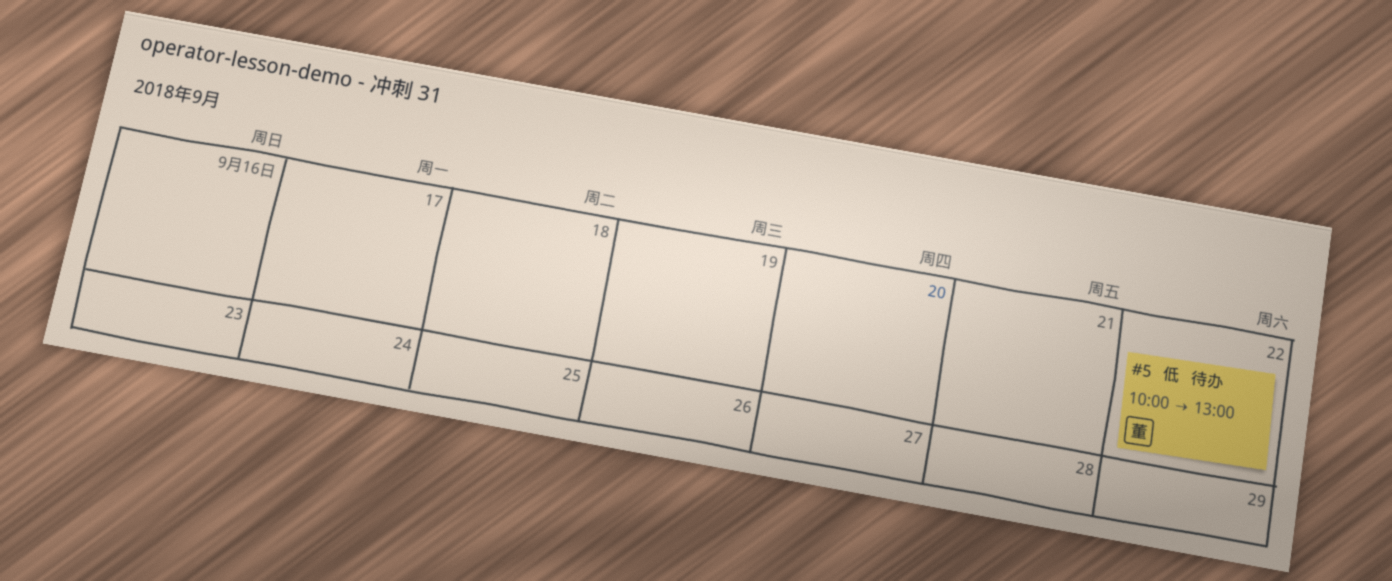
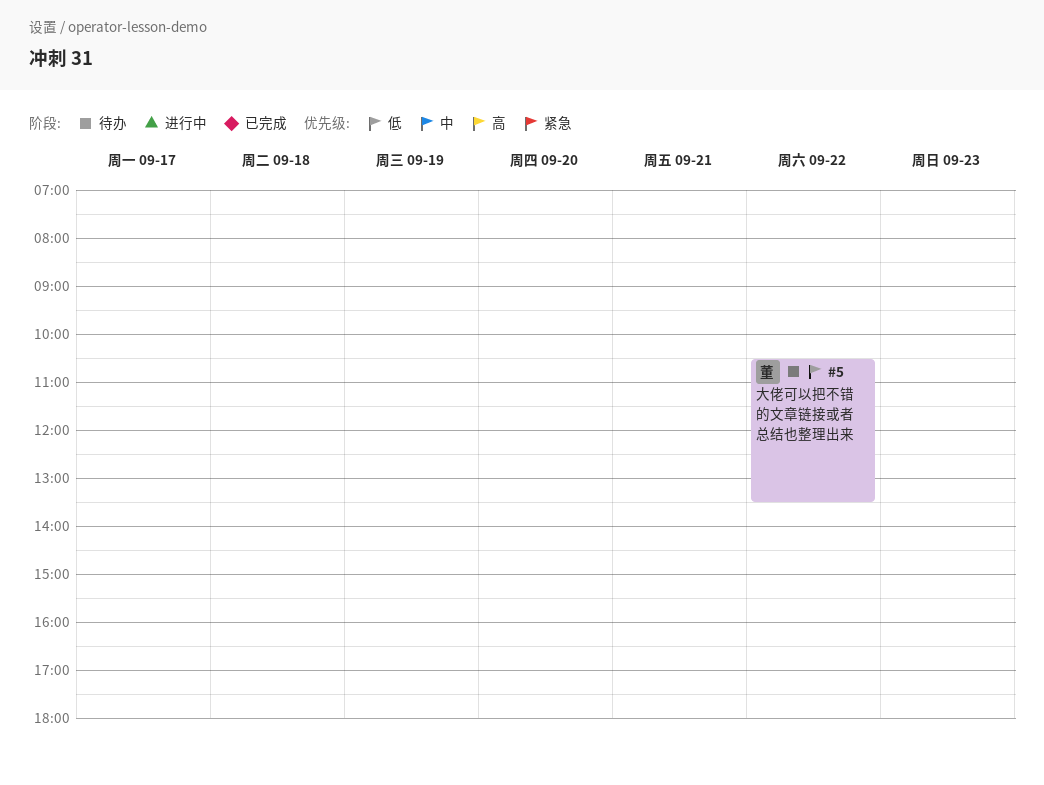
#5, begins: 10:00 -> 10:30
#5, ends: 13:00 -> 13:30

